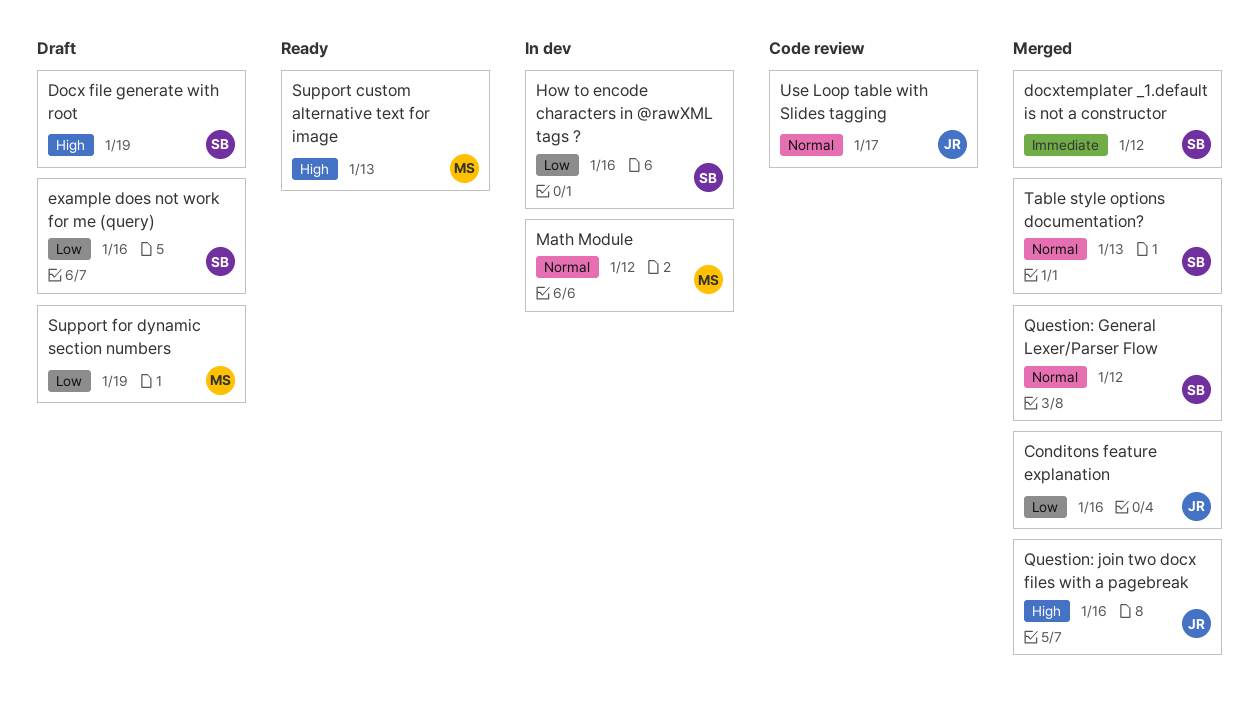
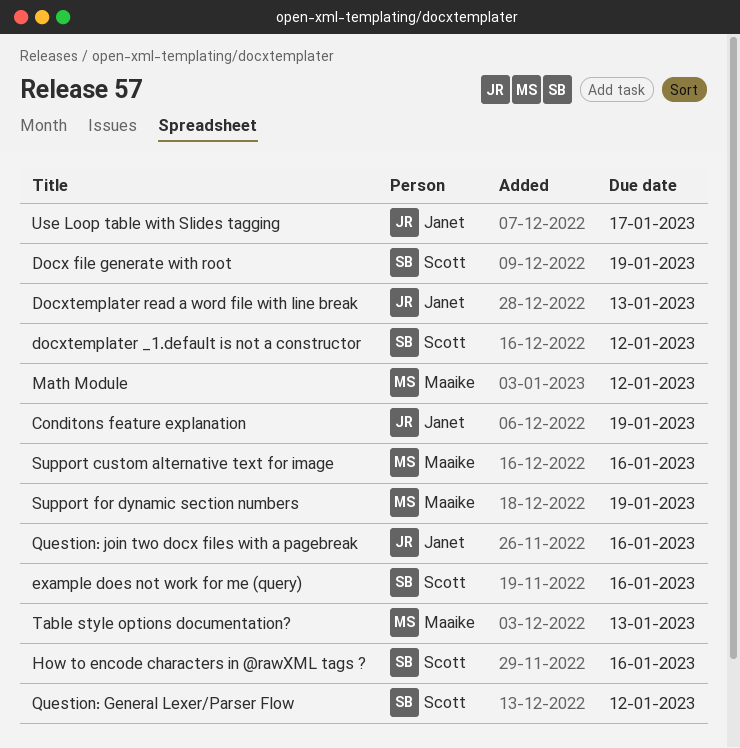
Conditons feature explanation, due: Jan 16 -> Jan 19
Docxtemplater read a word file with line break: none -> present
Support custom alternative text for image, due: Jan 13 -> Jan 16
Table style options documentation?, owner: Scott -> Maaike

